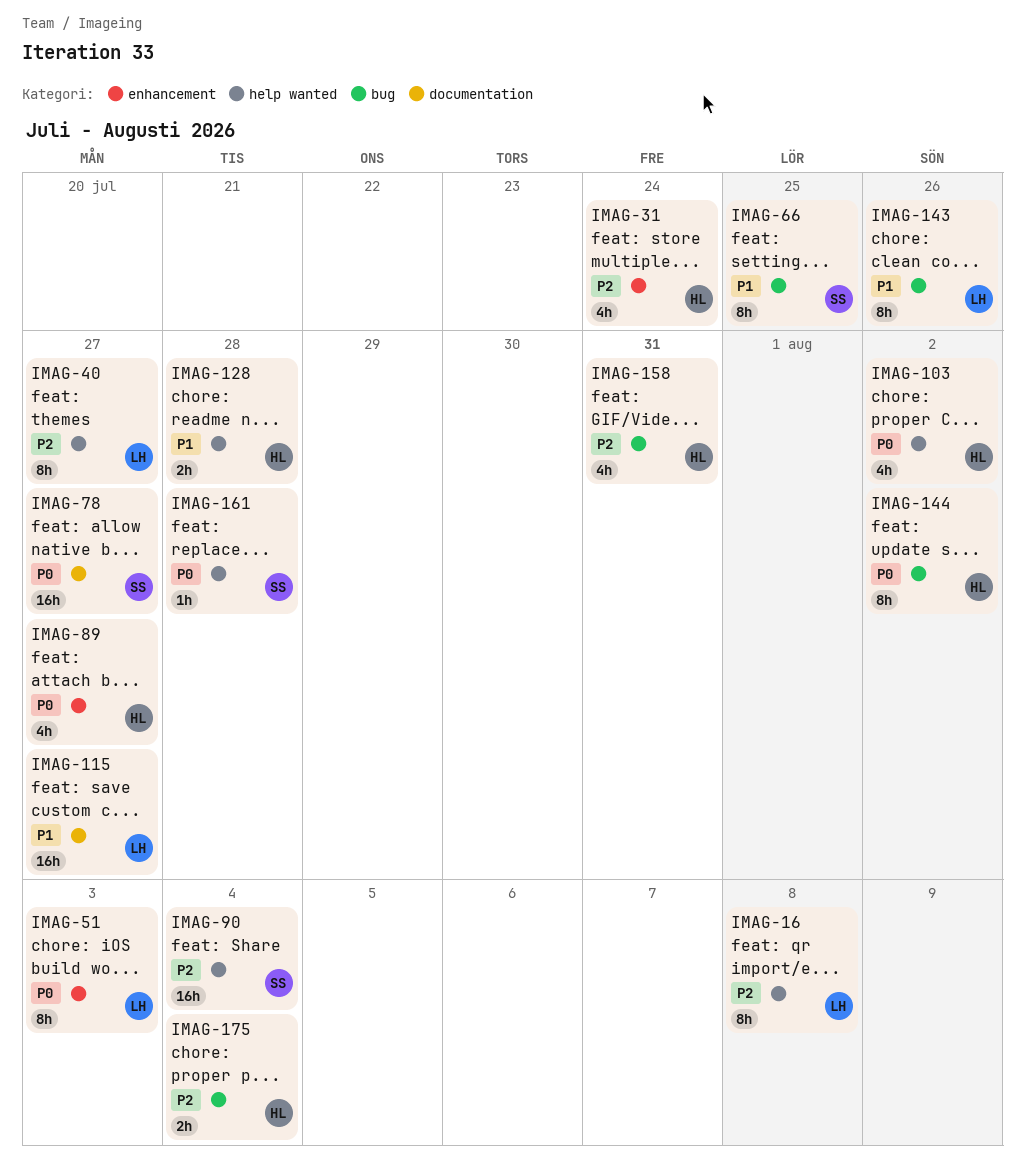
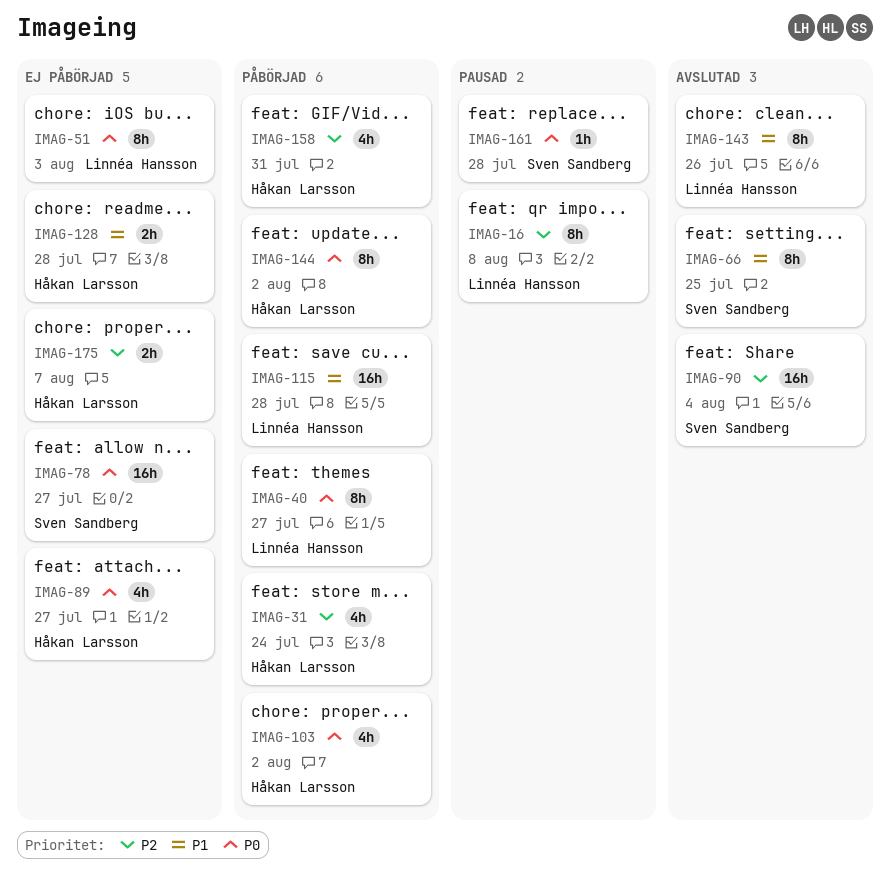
IMAG-40, priority: P2 -> P0
IMAG-115, due: Jul 27 -> Jul 28
IMAG-175, due: Aug 4 -> Aug 7

